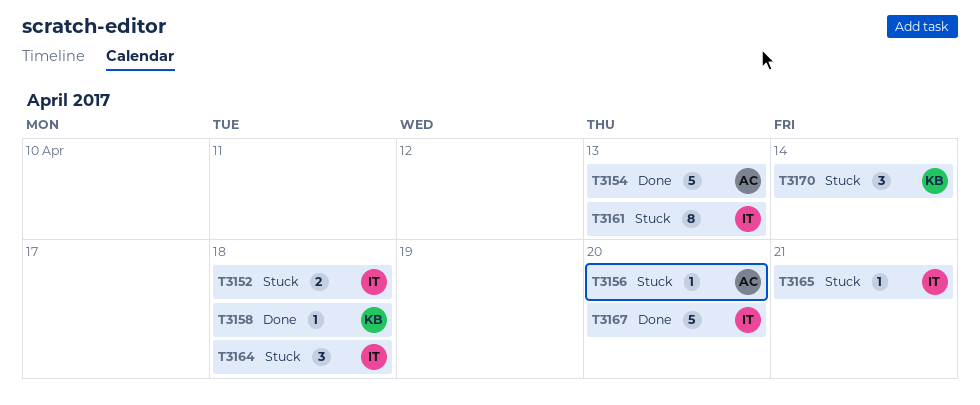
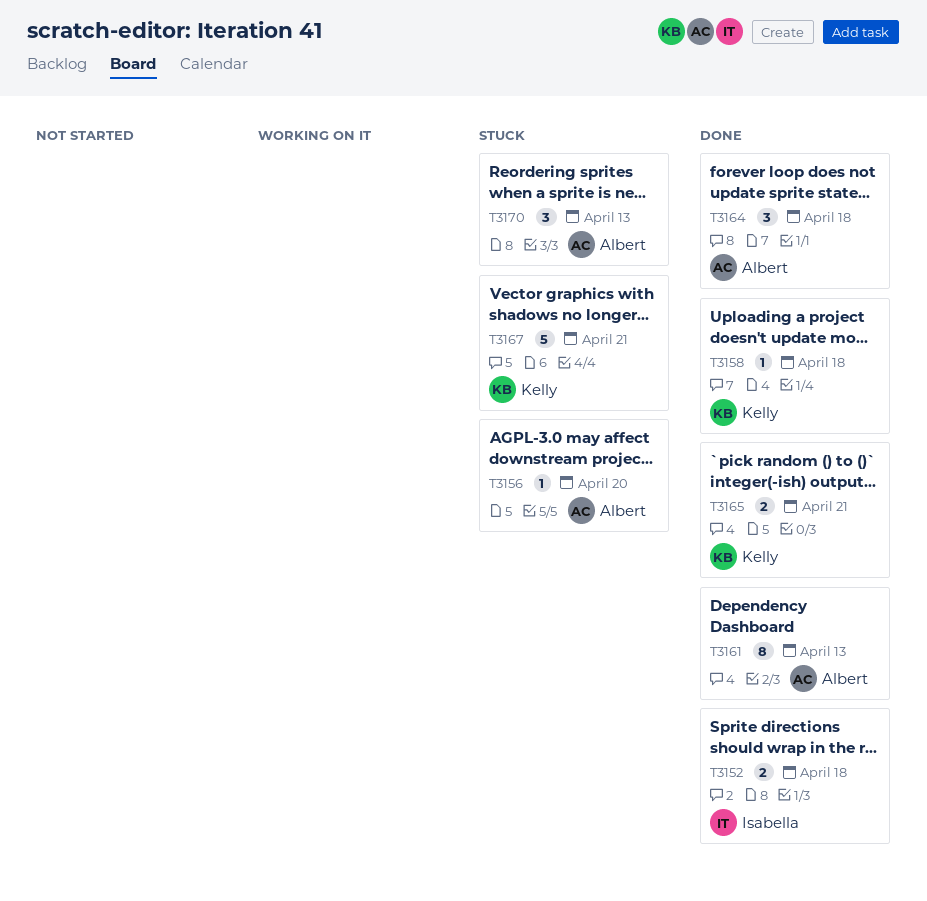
T3152, status: Stuck -> Done
T3154: present -> none
T3161, status: Stuck -> Done
T3161, owner: Isabella -> Albert
T3164, status: Stuck -> Done
T3164, owner: Isabella -> Albert
T3165, status: Stuck -> Done
T3165, owner: Isabella -> Kelly
T3165, estimate: 1 -> 2
T3167, status: Done -> Stuck
T3167, owner: Isabella -> Kelly
T3167, due: Apr 20 -> Apr 21
T3170, owner: Kelly -> Albert
T3170, due: Apr 14 -> Apr 13

